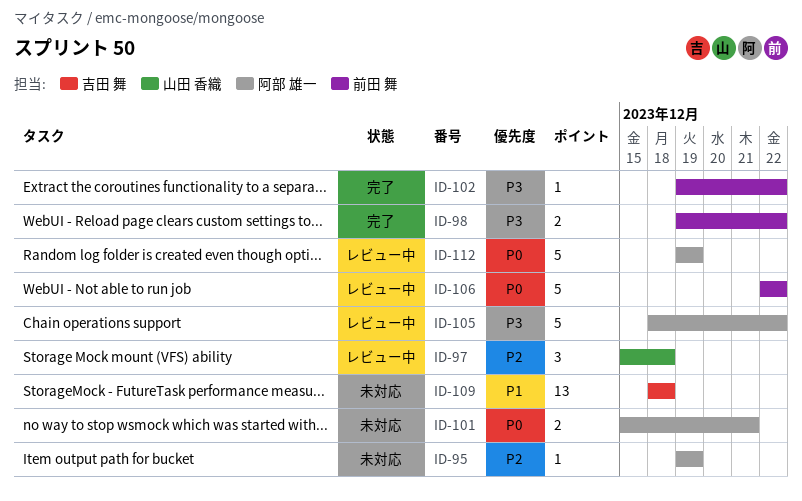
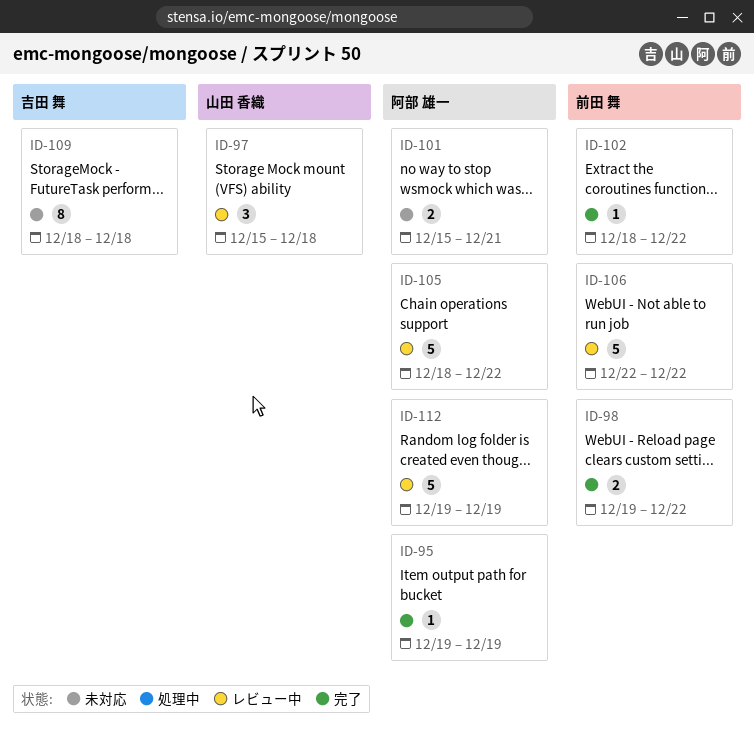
ID-95, status: 未対応 -> 完了
ID-102, start: Dec 19 -> Dec 18
ID-109, estimate: 13 -> 8

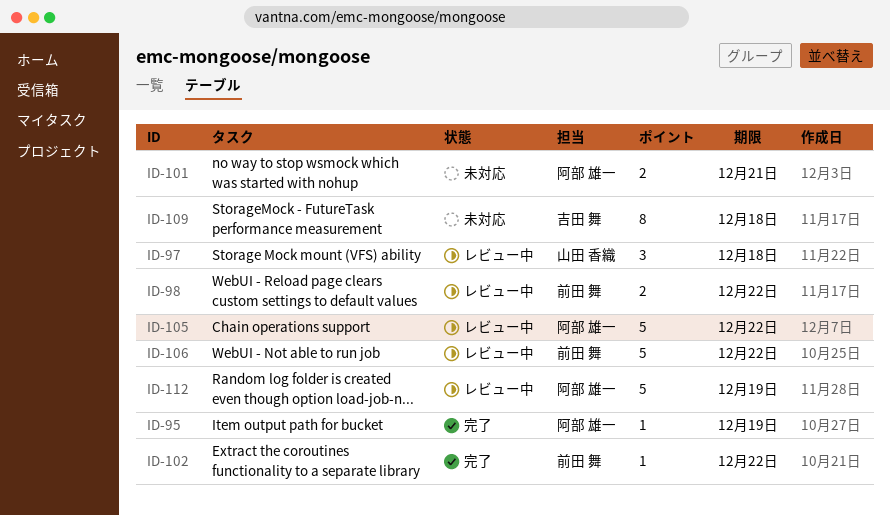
ID-98, status: 完了 -> レビュー中

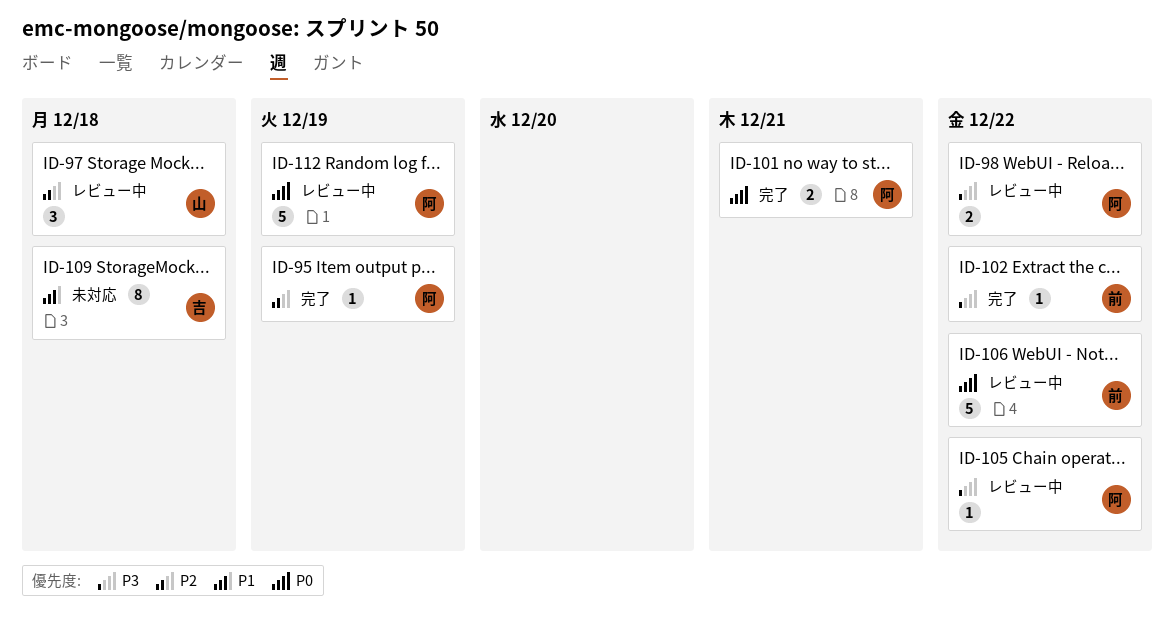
ID-98, owner: 前田 舞 -> 阿部 雄一
ID-101, status: 未対応 -> 完了
ID-105, estimate: 5 -> 1

